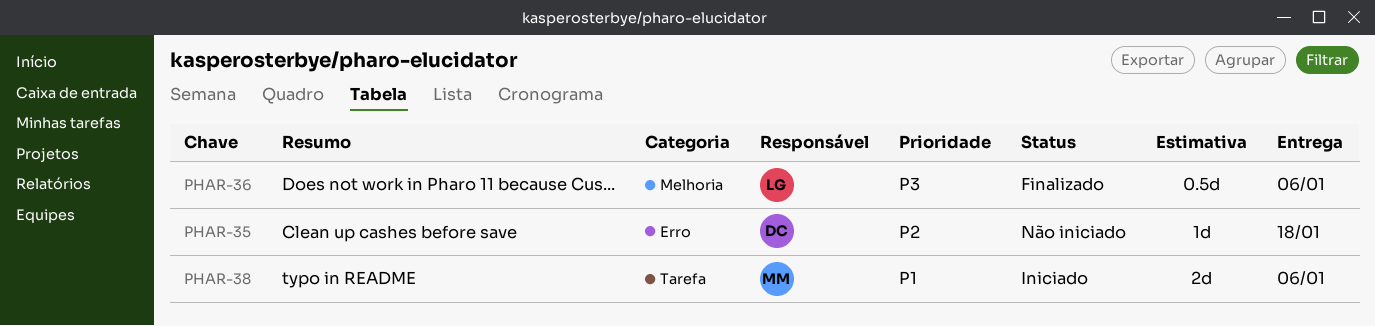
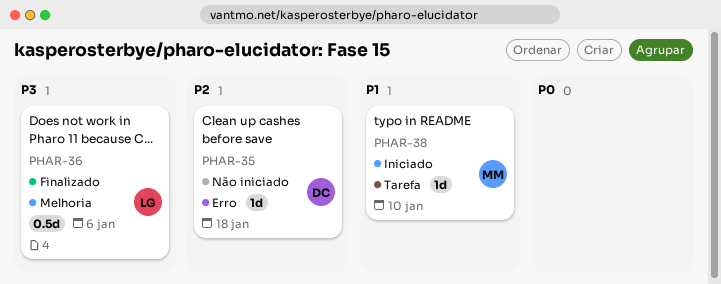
PHAR-38, estimate: 2d -> 1d
PHAR-38, due: Jan 6 -> Jan 10

